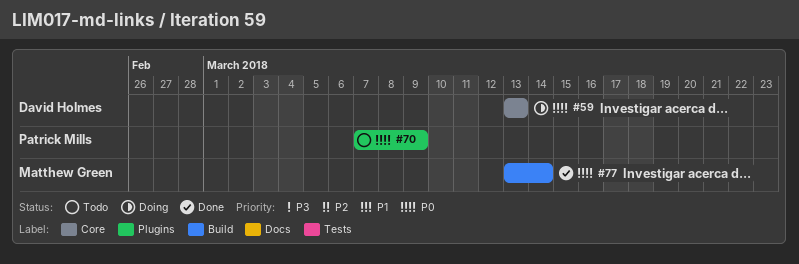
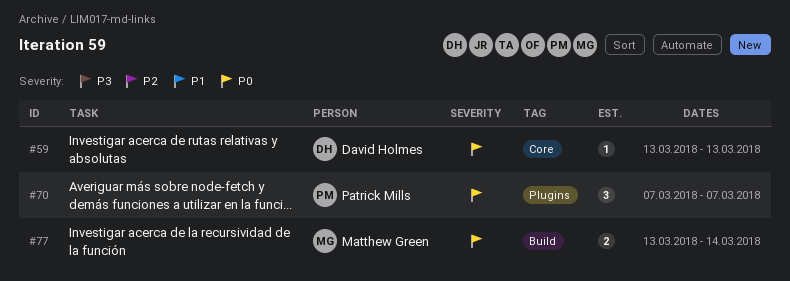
#70, due: Mar 9 -> Mar 7

